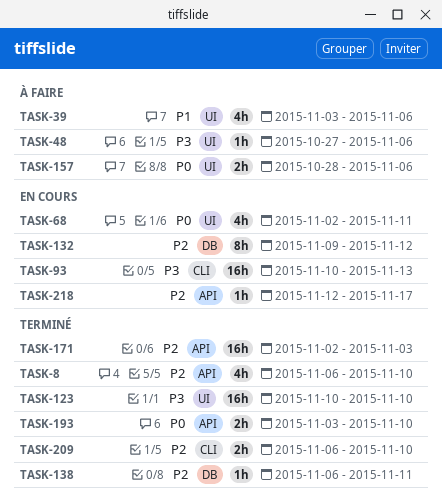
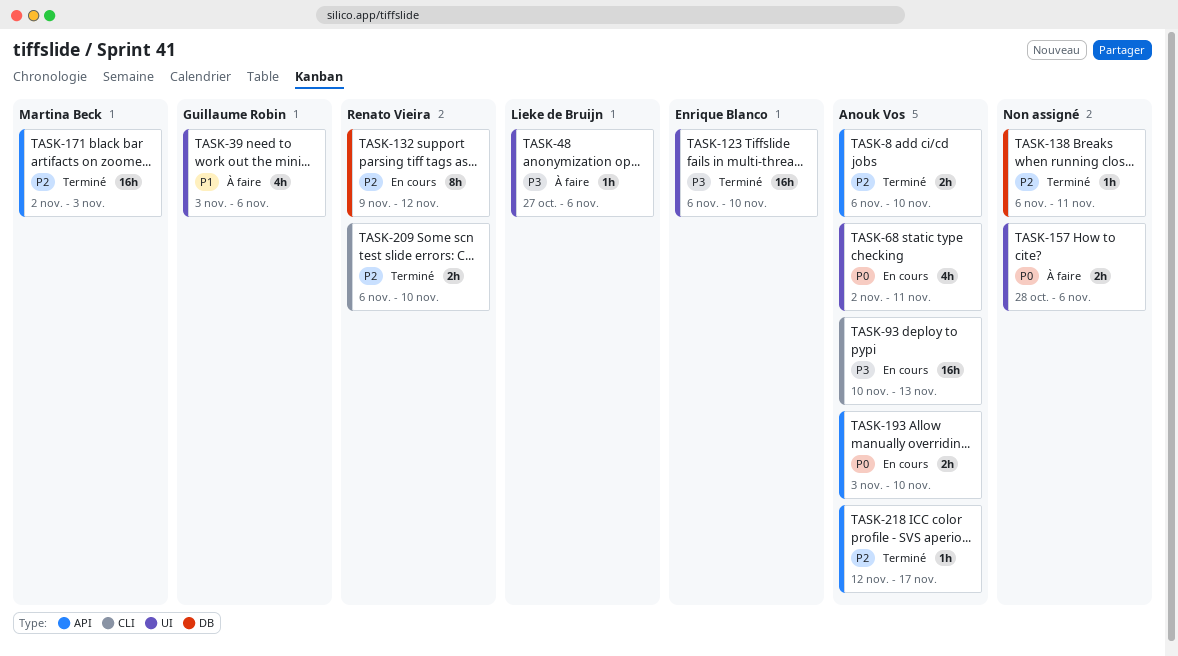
TASK-8, estimate: 4h -> 2h
TASK-123, start: Nov 10 -> Nov 6
TASK-193, status: Terminé -> En cours
TASK-218, status: En cours -> Terminé

